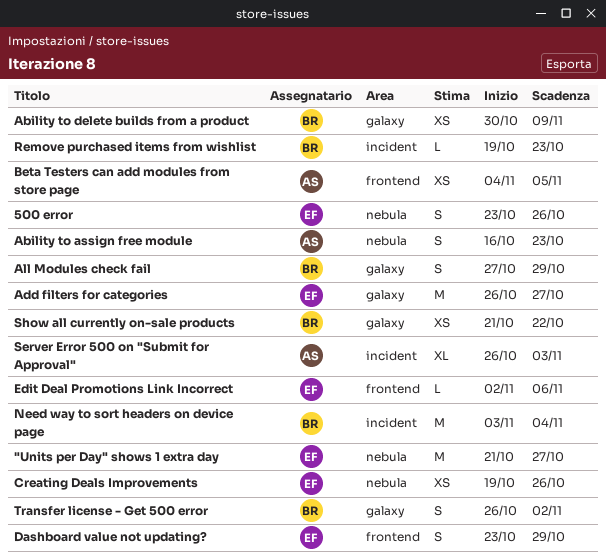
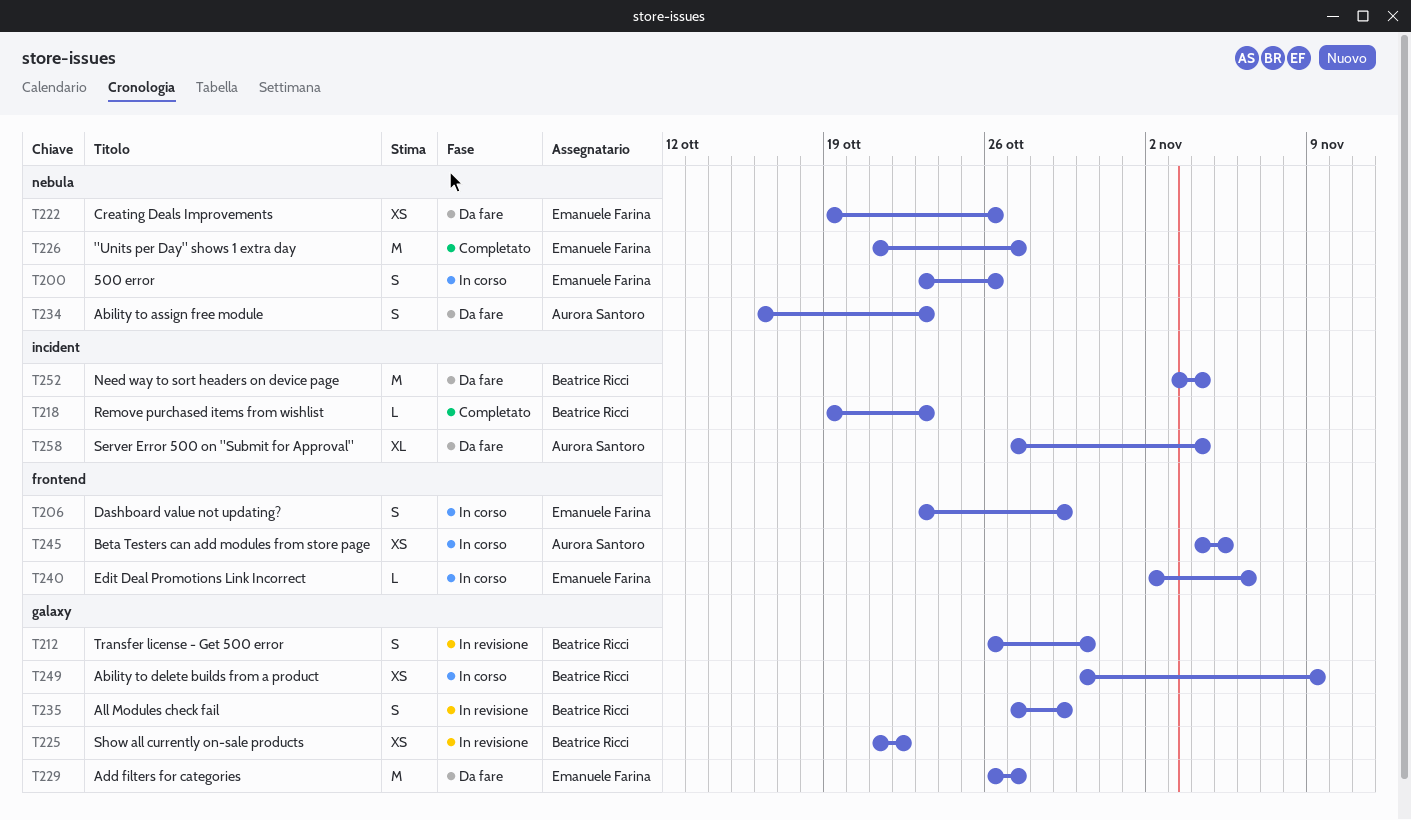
Server Error 500 on "Submit for Approval", start: Oct 26 -> Oct 27
Server Error 500 on "Submit for Approval", due: Nov 3 -> Nov 4
Transfer license - Get 500 error, due: Nov 2 -> Oct 30

